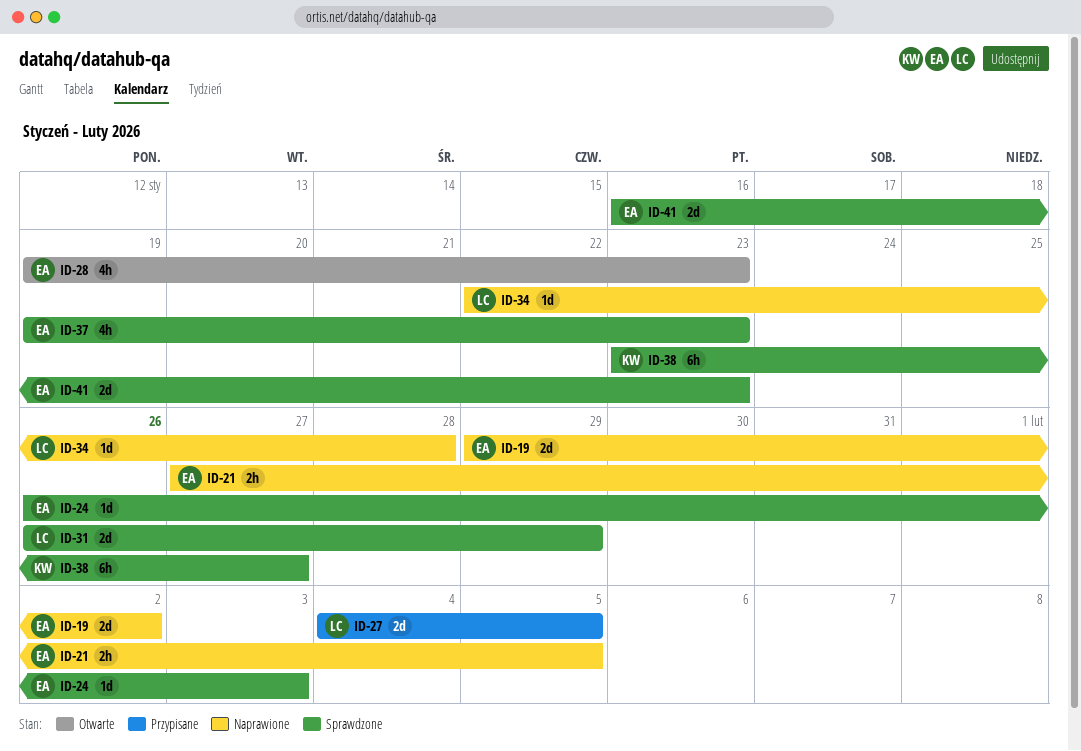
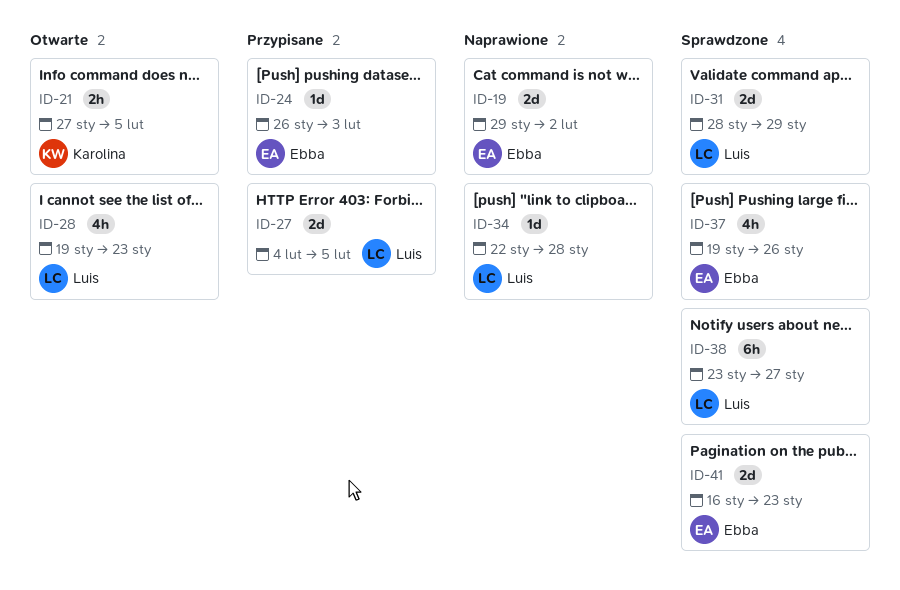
ID-21, status: Naprawione -> Otwarte
ID-21, owner: Ebba -> Karolina
ID-24, status: Sprawdzone -> Przypisane
ID-28, owner: Ebba -> Luis
ID-31, start: Jan 26 -> Jan 28
ID-37, due: Jan 23 -> Jan 26
ID-38, owner: Karolina -> Luis

